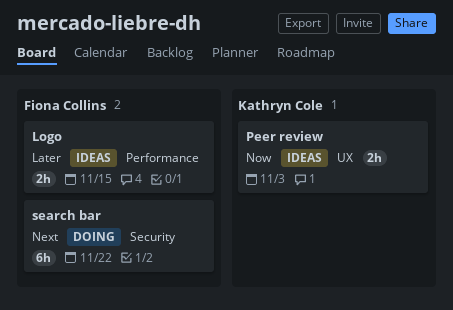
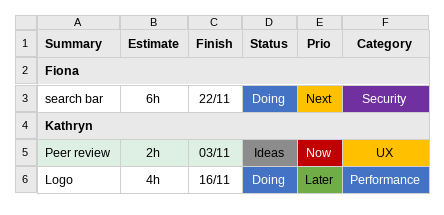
Logo, status: Ideas -> Doing
Logo, owner: Fiona Collins -> Kathryn Cole
Logo, estimate: 2h -> 4h
Logo, due: Nov 15 -> Nov 16

